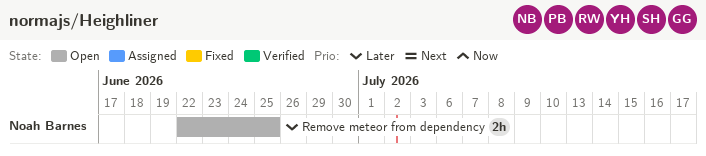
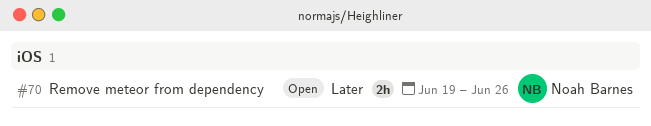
Remove meteor from dependency, start: Jun 22 -> Jun 19
Remove meteor from dependency, due: Jun 25 -> Jun 26

